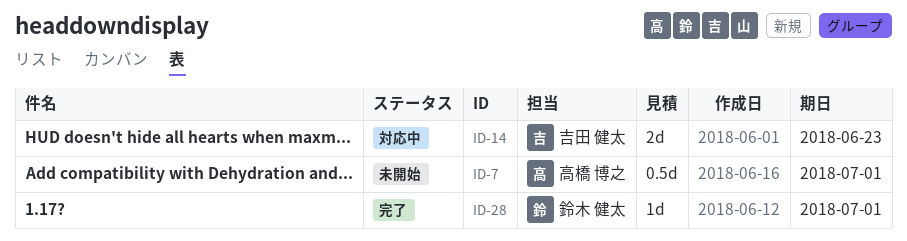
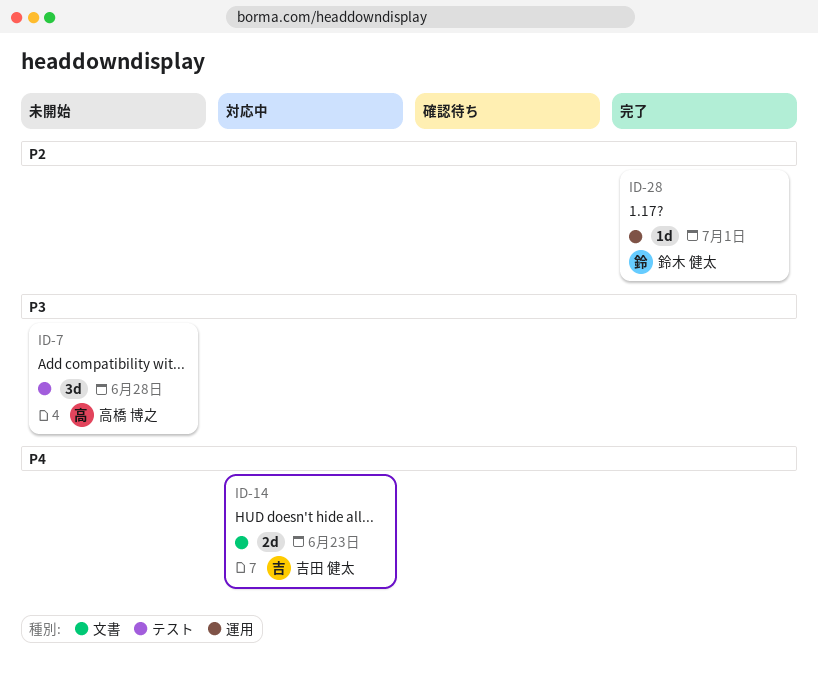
ID-7, estimate: 0.5d -> 3d
ID-7, due: Jul 1 -> Jun 28

